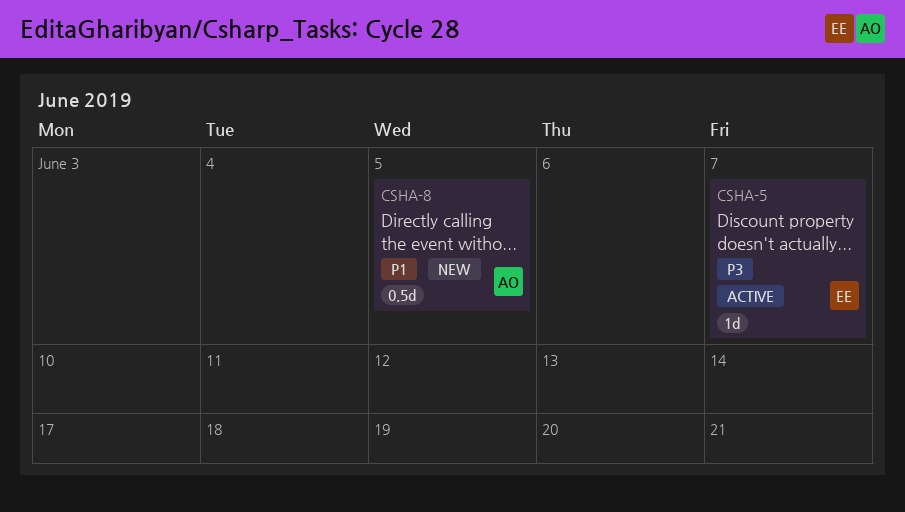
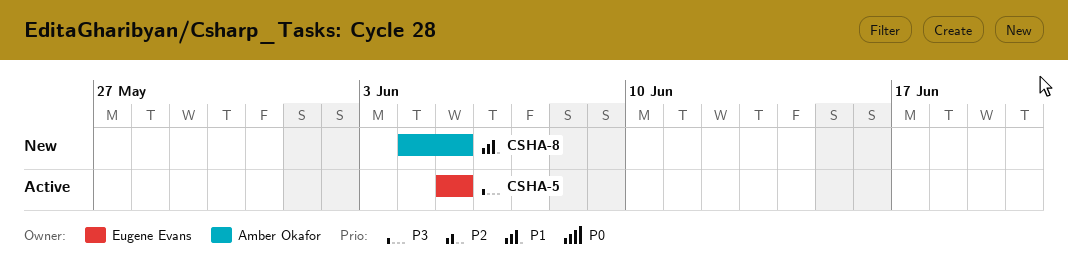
CSHA-5, due: Jun 7 -> Jun 5

